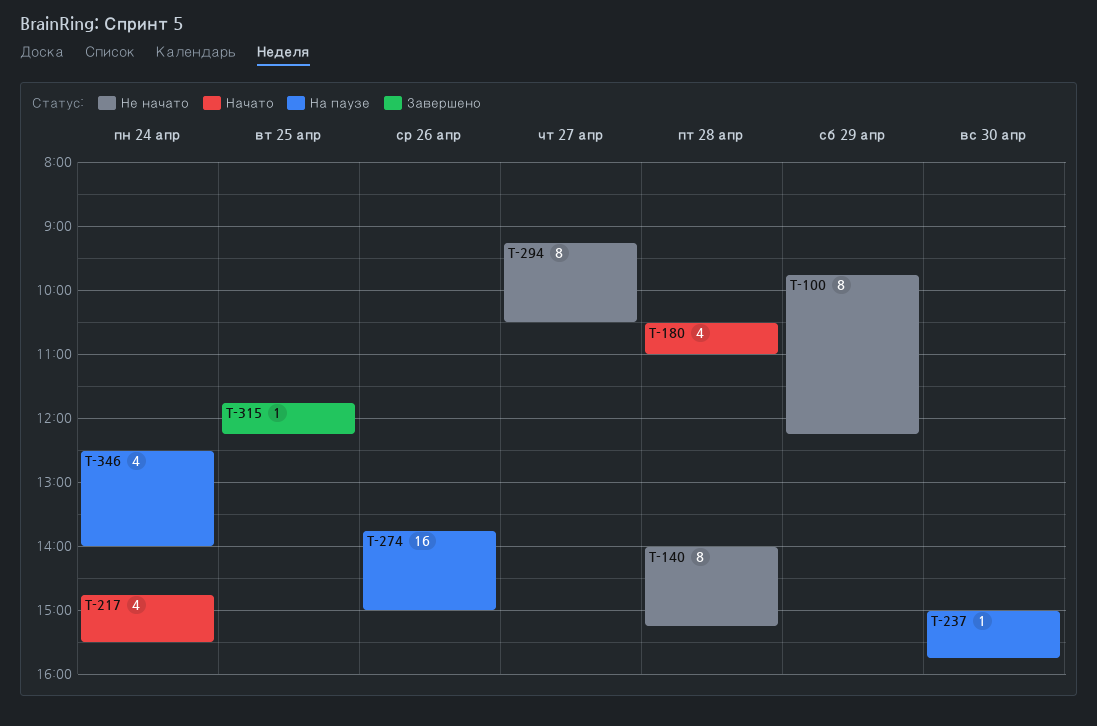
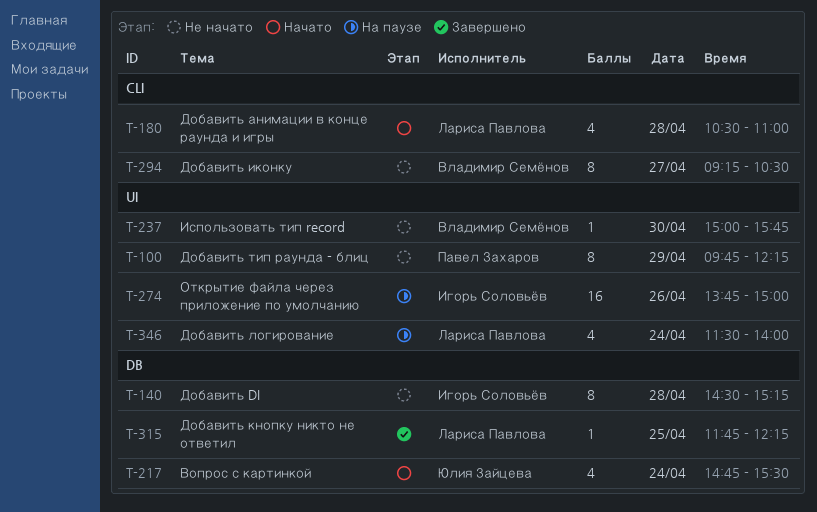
T-140, begins: 14:00 -> 14:30
T-237, status: На паузе -> Не начато
T-346, begins: 12:30 -> 11:30

